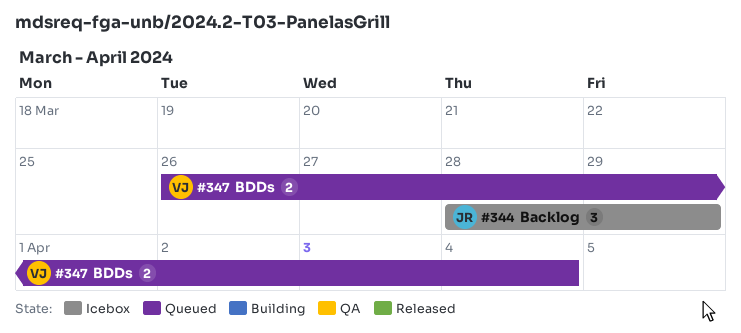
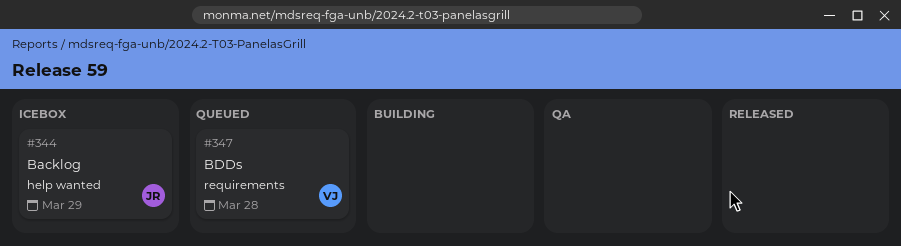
#347, due: Apr 4 -> Mar 28

